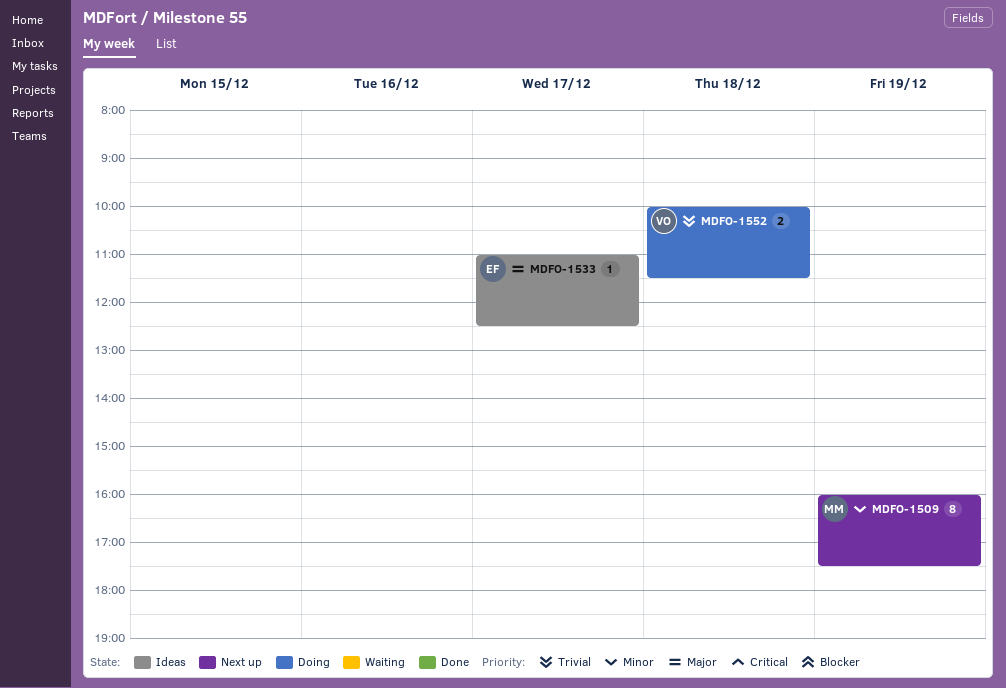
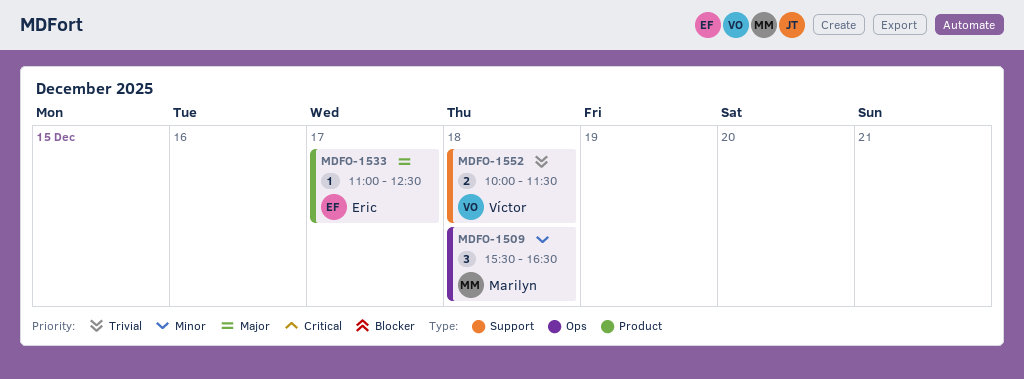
MDFO-1509, estimate: 8 -> 3
MDFO-1509, day: Dec 19 -> Dec 18
MDFO-1509, begins: 16:00 -> 15:30
MDFO-1509, ends: 17:30 -> 16:30

